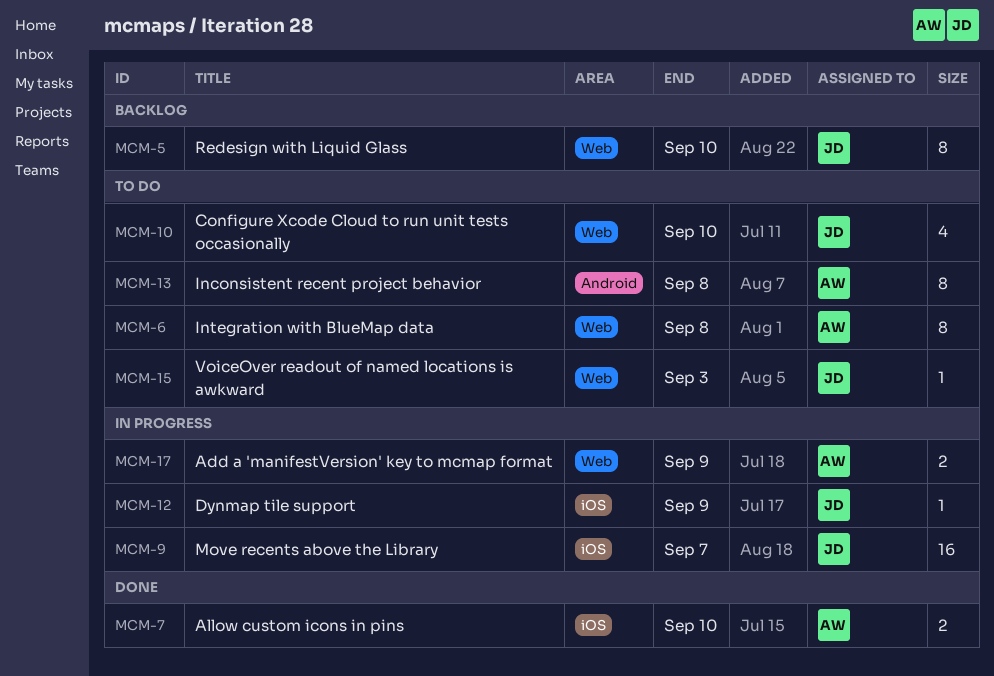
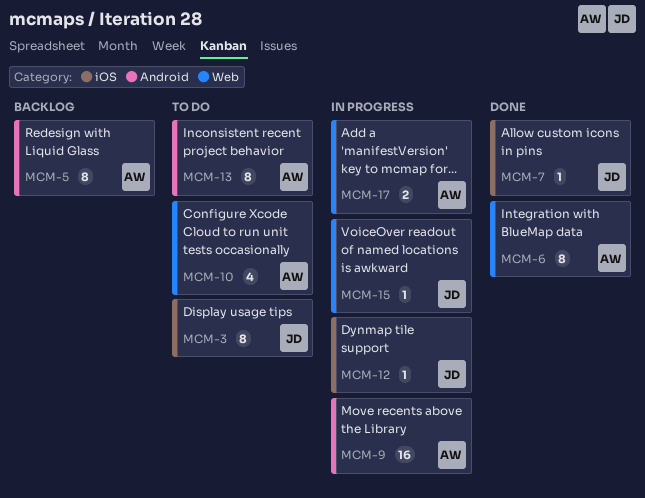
MCM-3: none -> present
MCM-5, owner: JD -> AW
MCM-5, label: Web -> Android
MCM-6, status: To do -> Done
MCM-7, owner: AW -> JD
MCM-7, estimate: 2 -> 1
MCM-9, owner: JD -> AW
MCM-9, label: iOS -> Android
MCM-10, owner: JD -> AW
MCM-15, status: To do -> In progress

